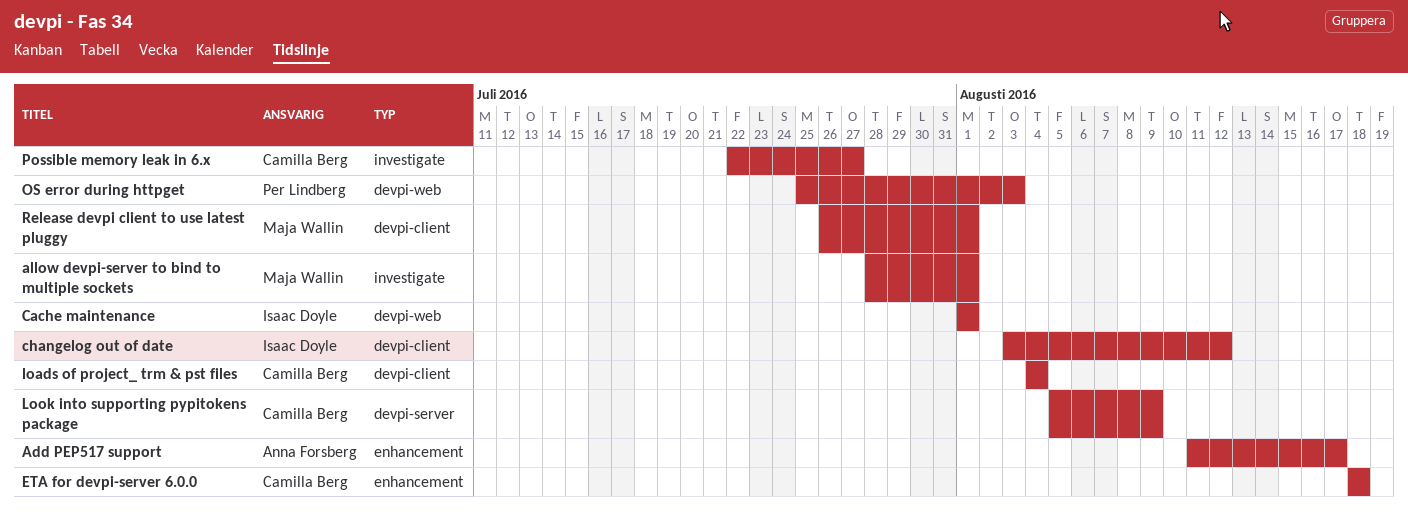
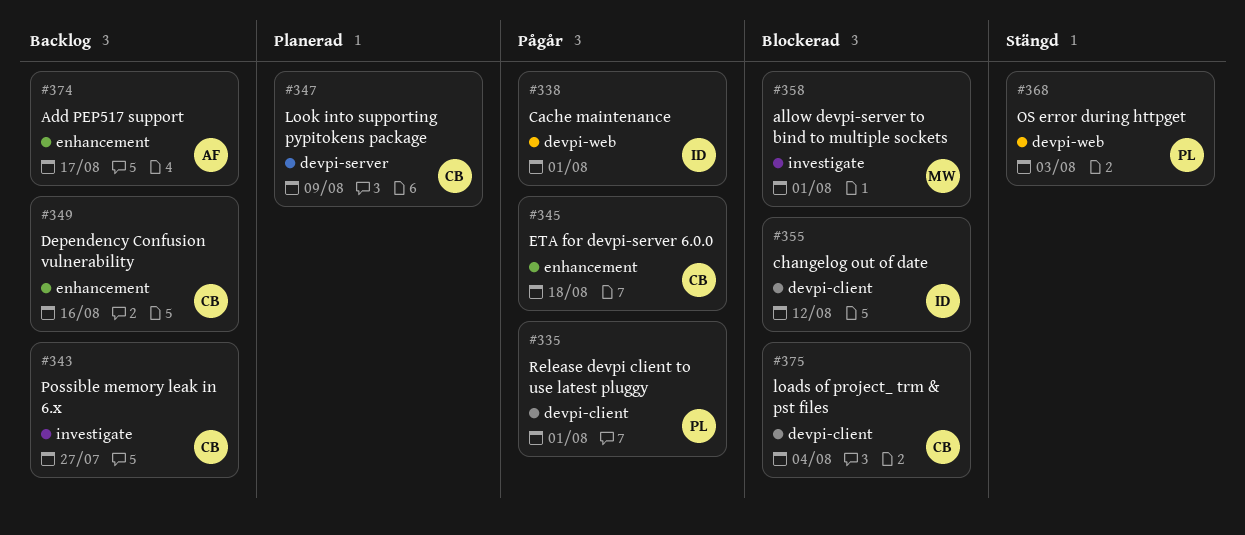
Dependency Confusion vulnerability: none -> present
Release devpi client to use latest pluggy, owner: Maja Wallin -> Per Lindberg

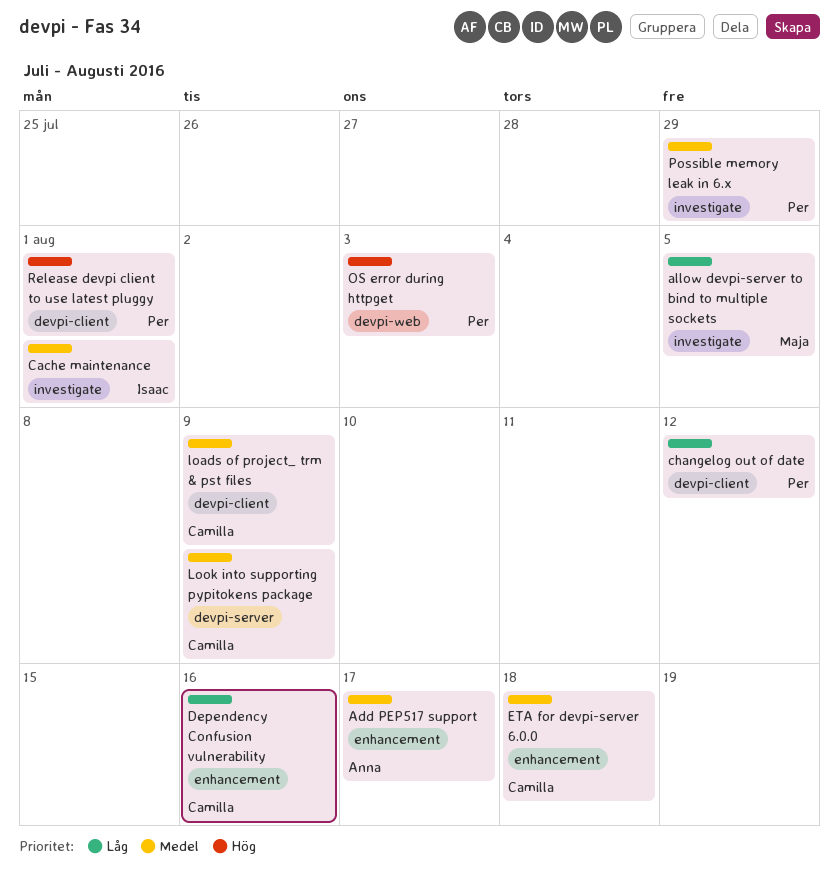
allow devpi-server to bind to multiple sockets, due: Aug 1 -> Aug 5
Cache maintenance, label: devpi-web -> investigate
changelog out of date, owner: Isaac -> Per
loads of project_ trm & pst files, due: Aug 4 -> Aug 9
Possible memory leak in 6.x, owner: Camilla -> Per
Possible memory leak in 6.x, due: Jul 27 -> Jul 29

